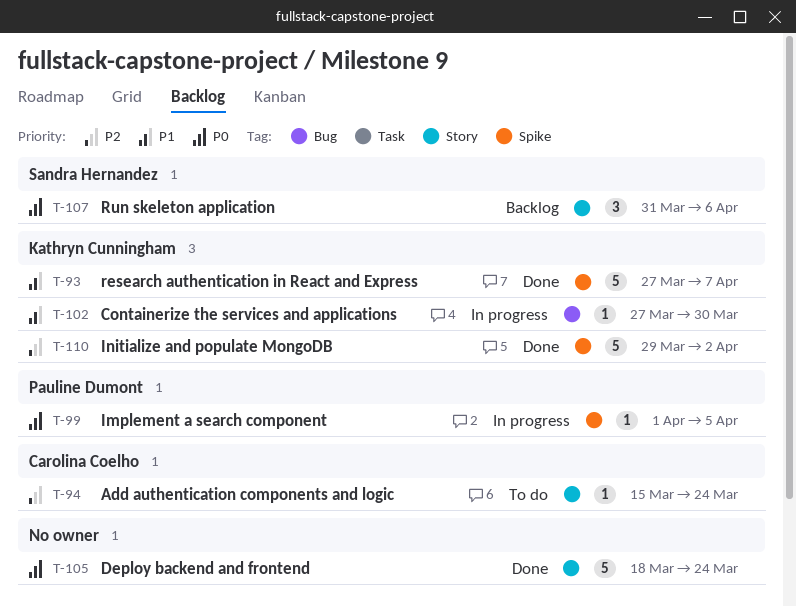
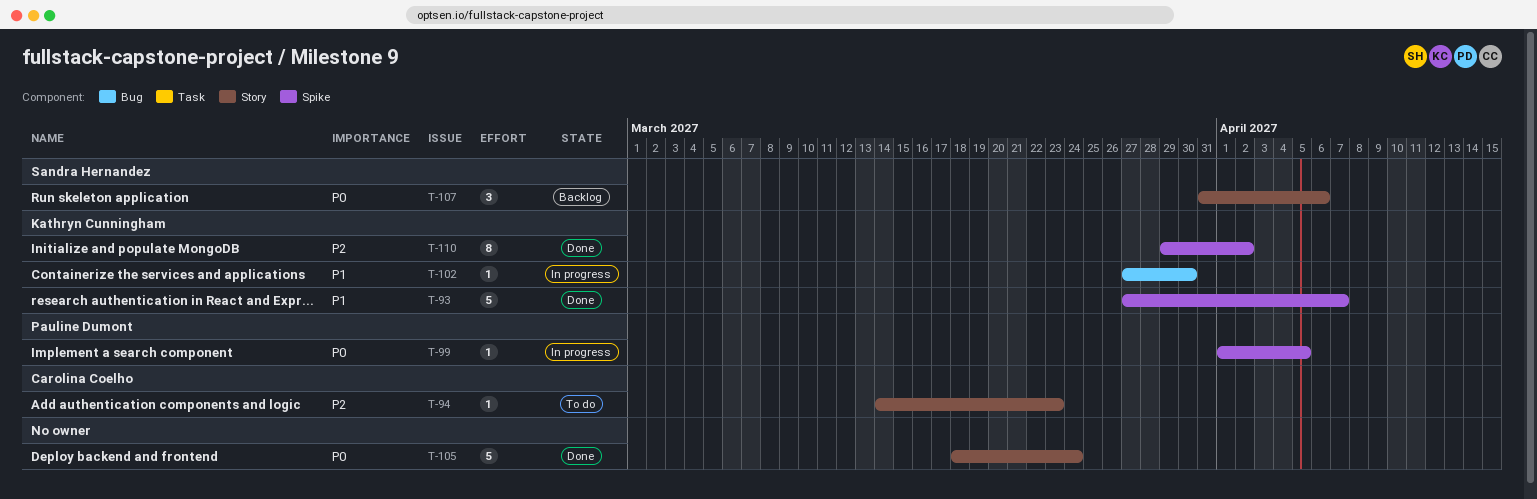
T-94, start: Mar 15 -> Mar 14
T-94, due: Mar 24 -> Mar 23
T-110, estimate: 5 -> 8

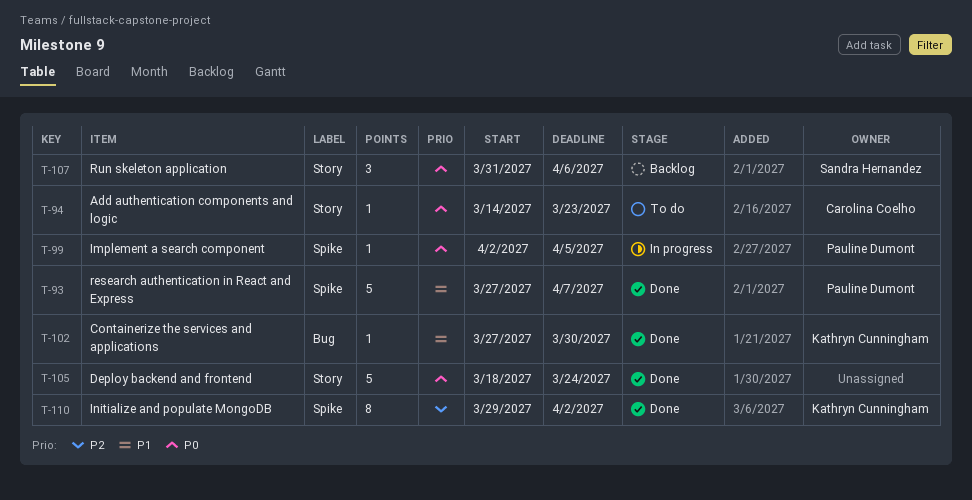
T-93, owner: Kathryn Cunningham -> Pauline Dumont
T-94, priority: P2 -> P0
T-99, start: Apr 1 -> Apr 2
T-102, status: In progress -> Done

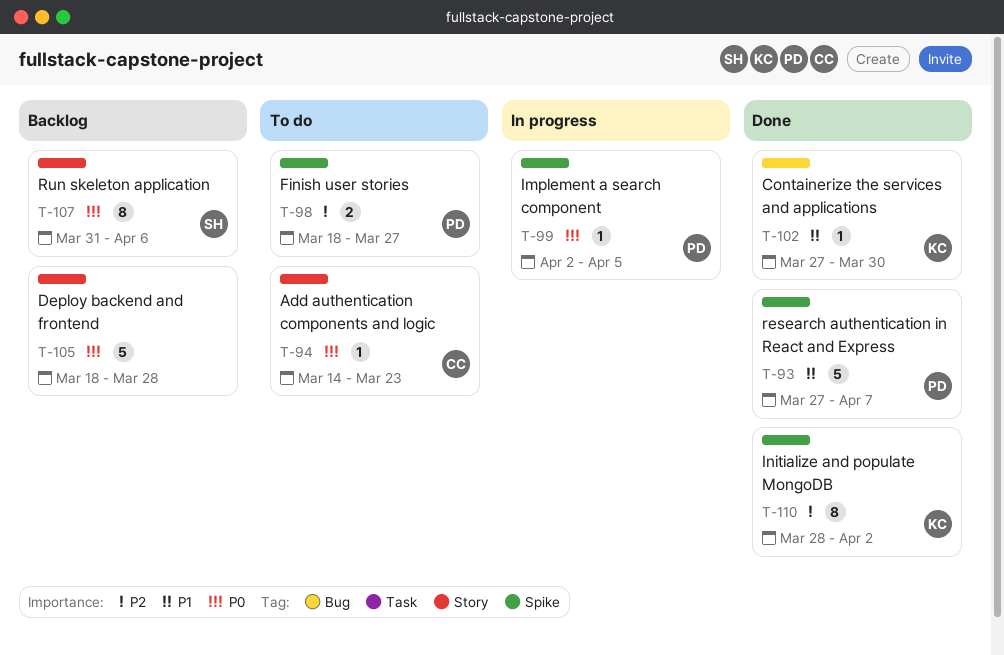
T-98: none -> present
T-105, status: Done -> Backlog
T-105, due: Mar 24 -> Mar 28
T-107, estimate: 3 -> 8
T-110, start: Mar 29 -> Mar 28

